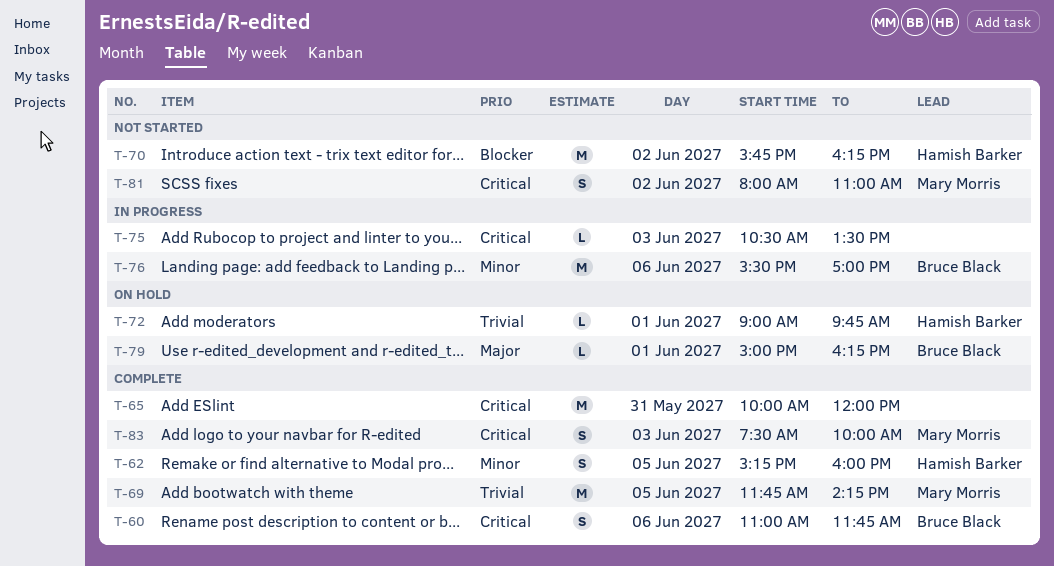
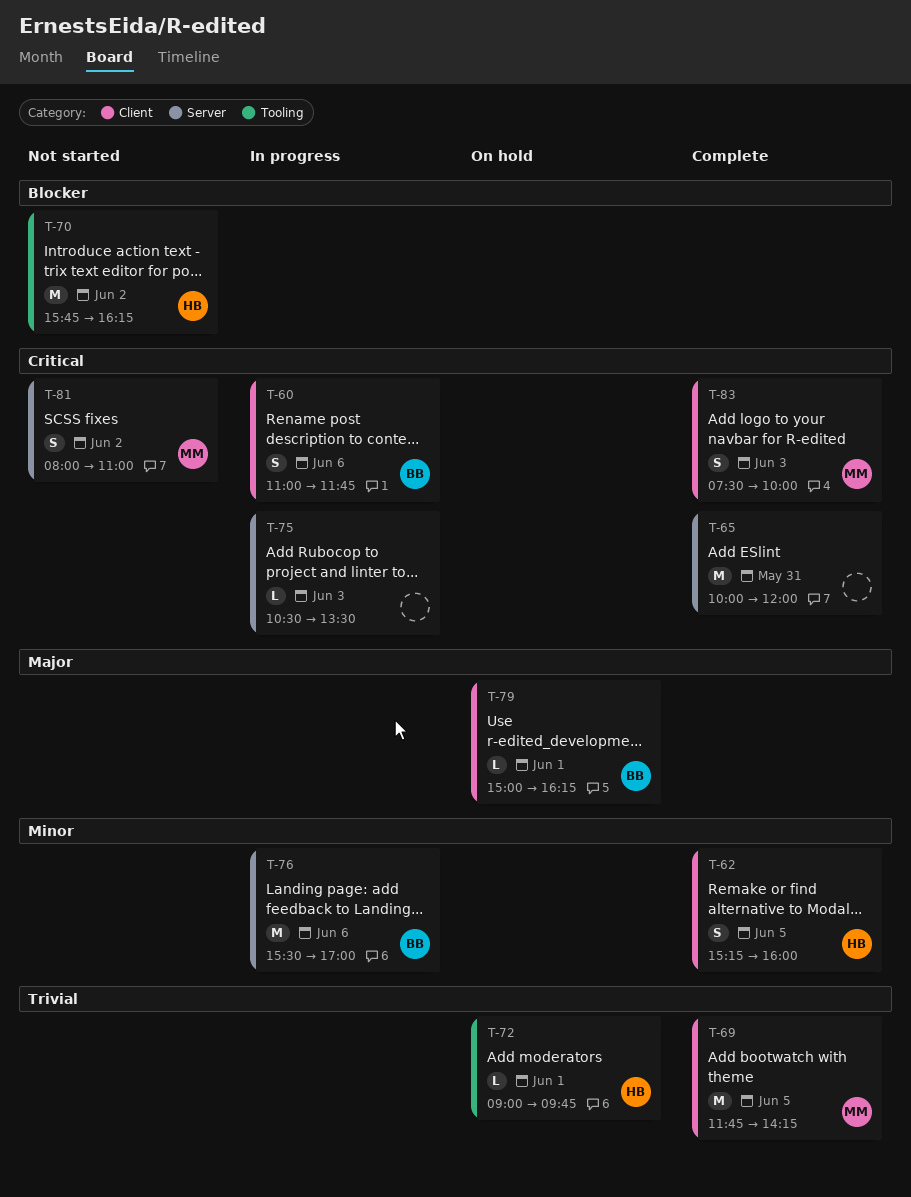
T-60, status: Complete -> In progress

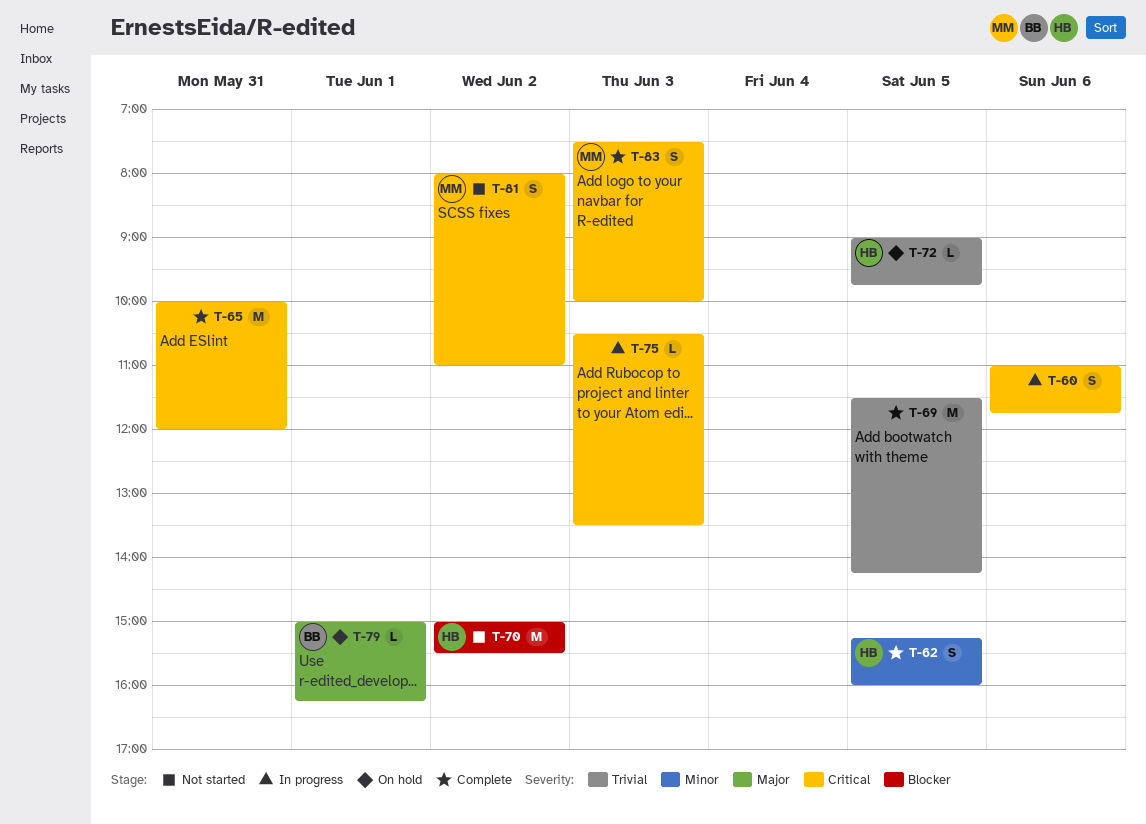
T-60, owner: BB -> none
T-69, owner: MM -> none
T-69, begins: 11:45 -> 11:30
T-70, begins: 15:45 -> 15:00
T-70, ends: 16:15 -> 15:30
T-72, day: Jun 1 -> Jun 5
T-76: present -> none

